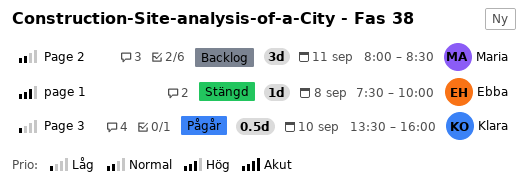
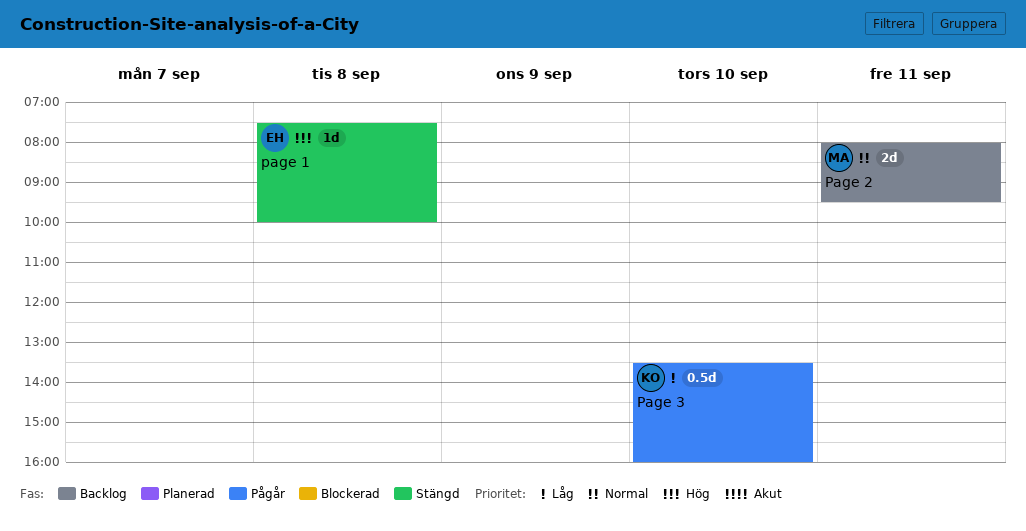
Page 2, estimate: 3d -> 2d
Page 2, ends: 08:30 -> 09:30

